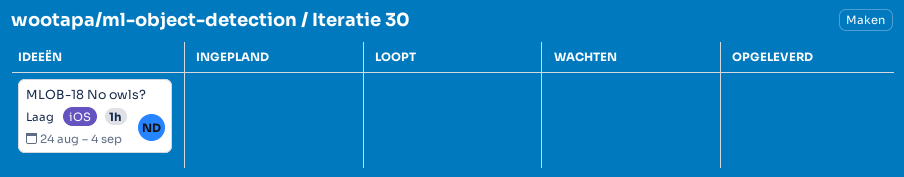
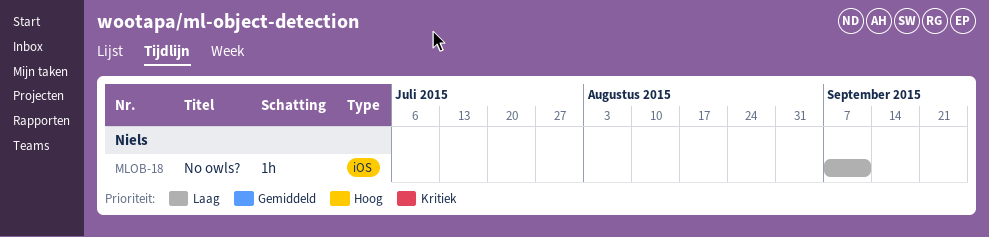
MLOB-18, start: Aug 24 -> Sep 7
MLOB-18, due: Sep 4 -> Sep 11

